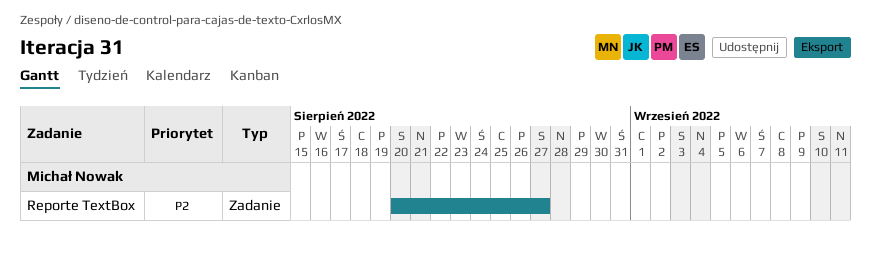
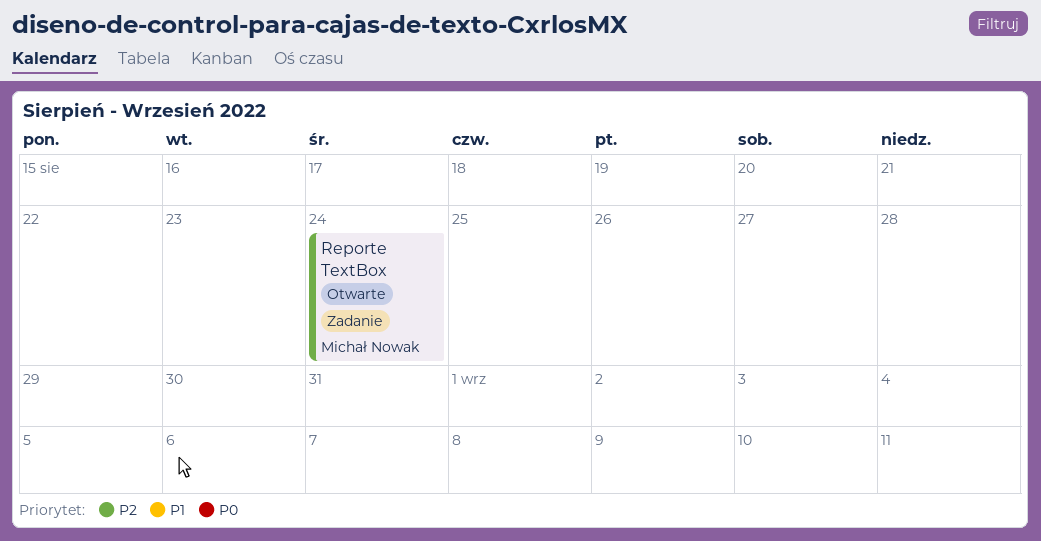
Reporte TextBox, due: Aug 27 -> Aug 24

